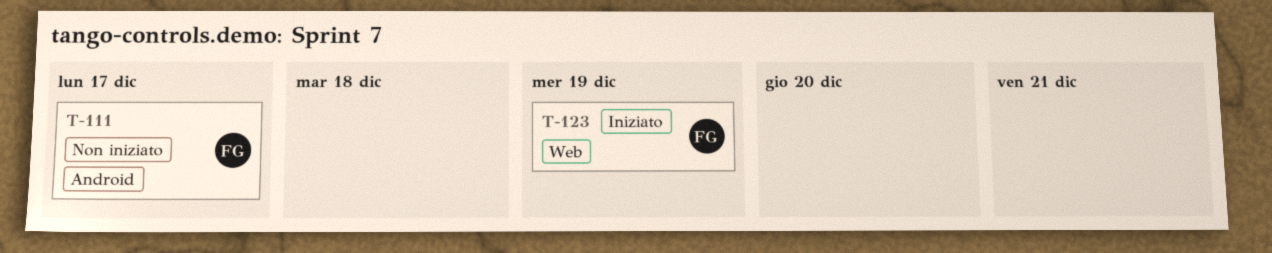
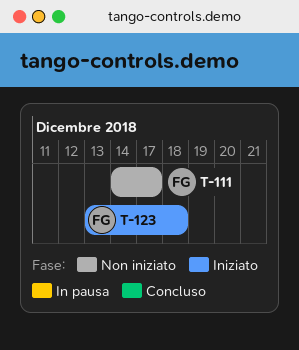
T-123, due: Dec 19 -> Dec 18

